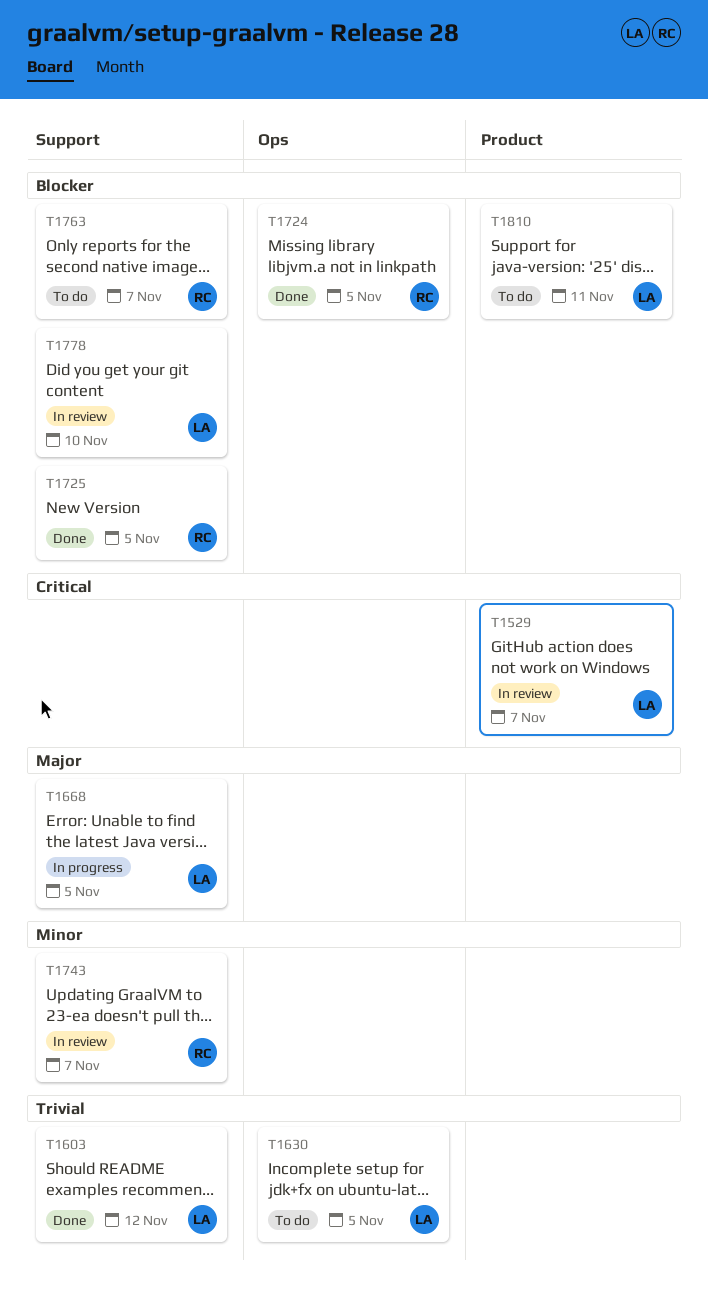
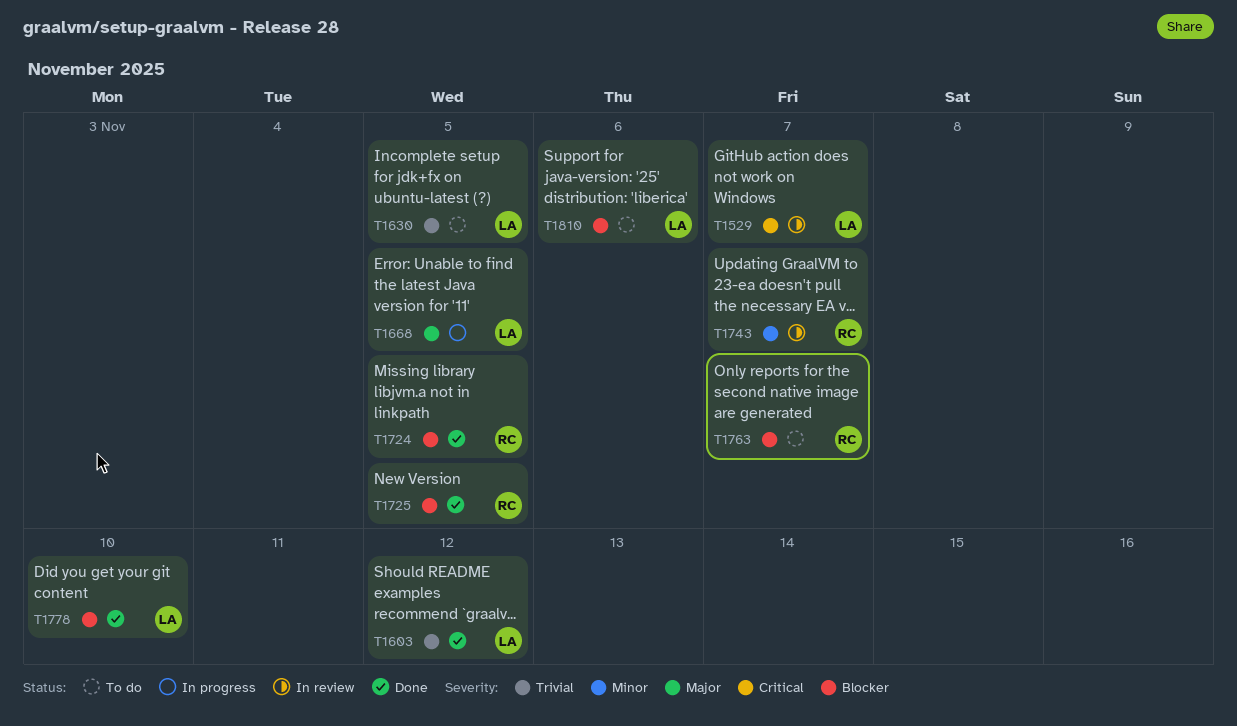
T1778, status: In review -> Done
T1810, due: Nov 11 -> Nov 6

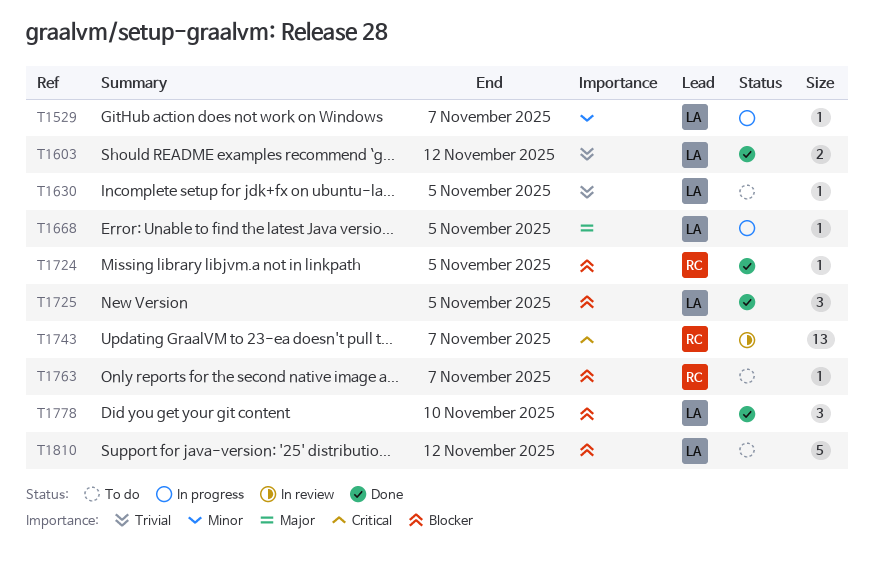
T1529, status: In review -> In progress
T1529, priority: Critical -> Minor
T1725, owner: RC -> LA
T1743, priority: Minor -> Critical
T1810, due: Nov 6 -> Nov 12

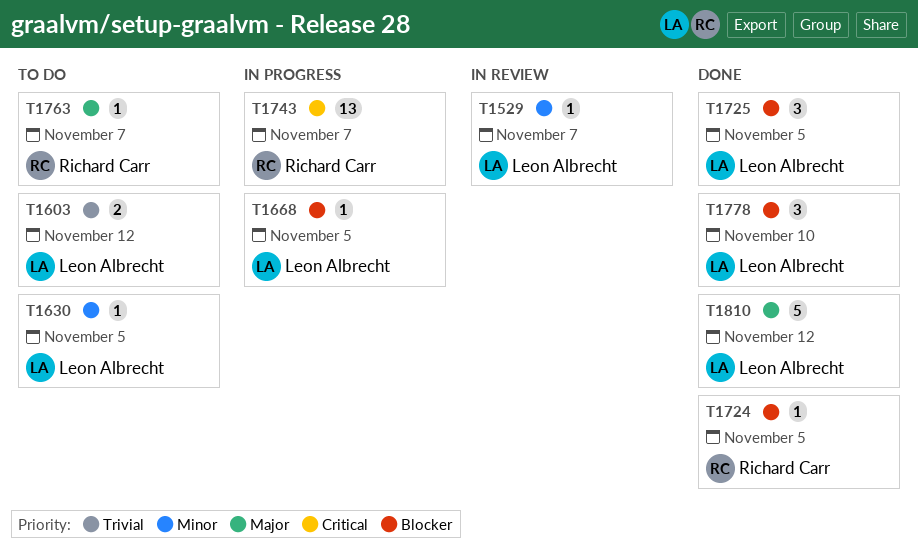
T1529, status: In progress -> In review
T1603, status: Done -> To do
T1630, priority: Trivial -> Minor
T1668, priority: Major -> Blocker
T1743, status: In review -> In progress
T1763, priority: Blocker -> Major
T1810, status: To do -> Done
T1810, priority: Blocker -> Major

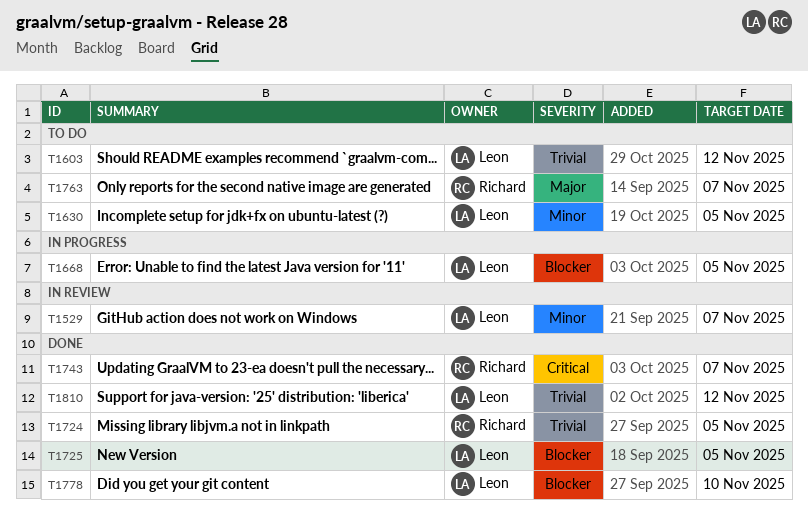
T1724, priority: Blocker -> Trivial
T1743, status: In progress -> Done
T1810, priority: Major -> Trivial

